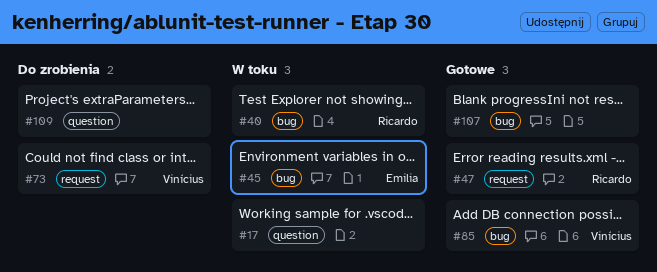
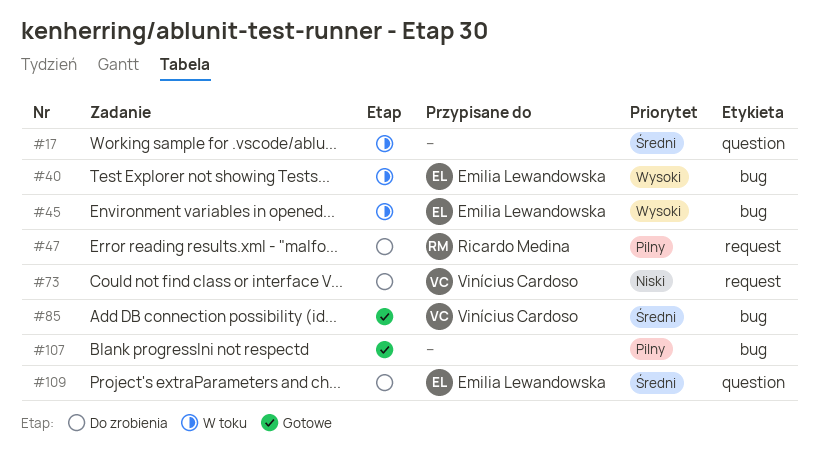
#40, owner: Ricardo Medina -> Emilia Lewandowska
#47, status: Gotowe -> Do zrobienia
#109, owner: none -> Emilia Lewandowska

